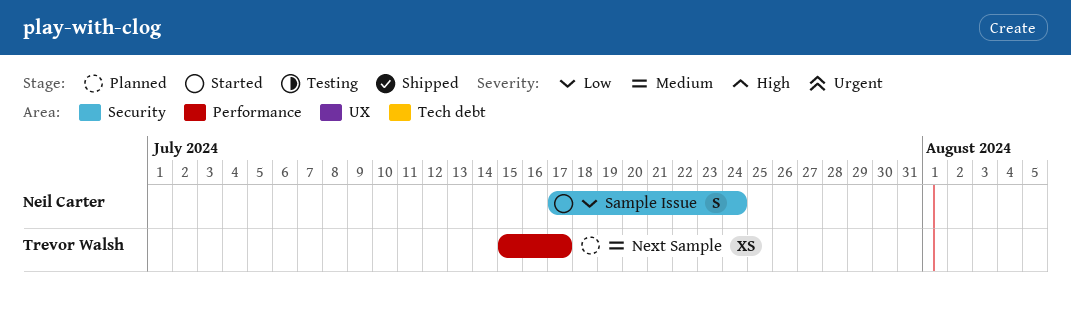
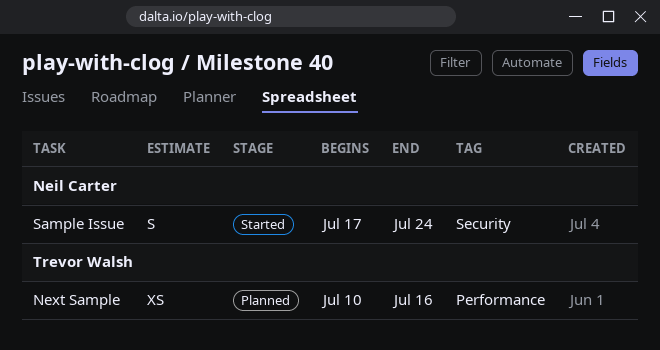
Next Sample, start: Jul 15 -> Jul 10
Next Sample, due: Jul 17 -> Jul 16

